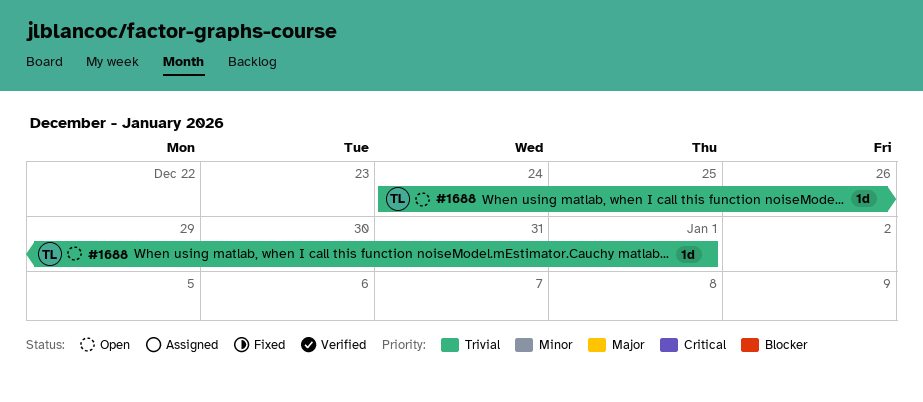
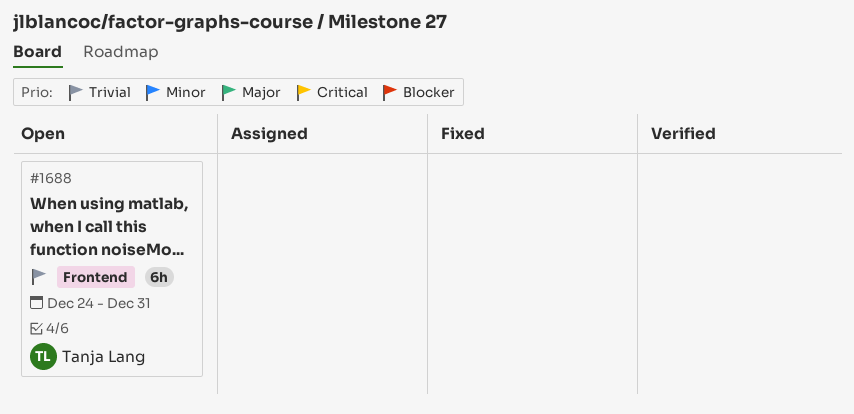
#1688, estimate: 1d -> 6h
#1688, due: Jan 1 -> Dec 31

